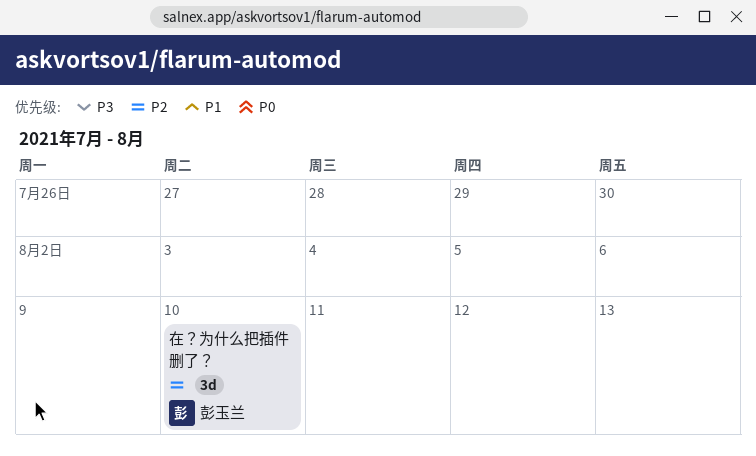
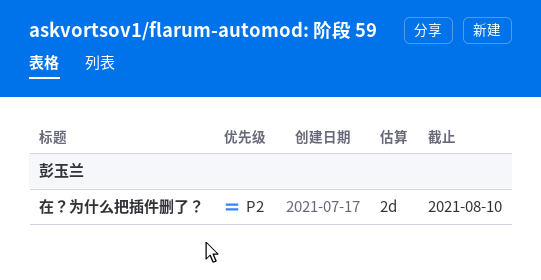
在？为什么把插件删了？, estimate: 3d -> 2d

